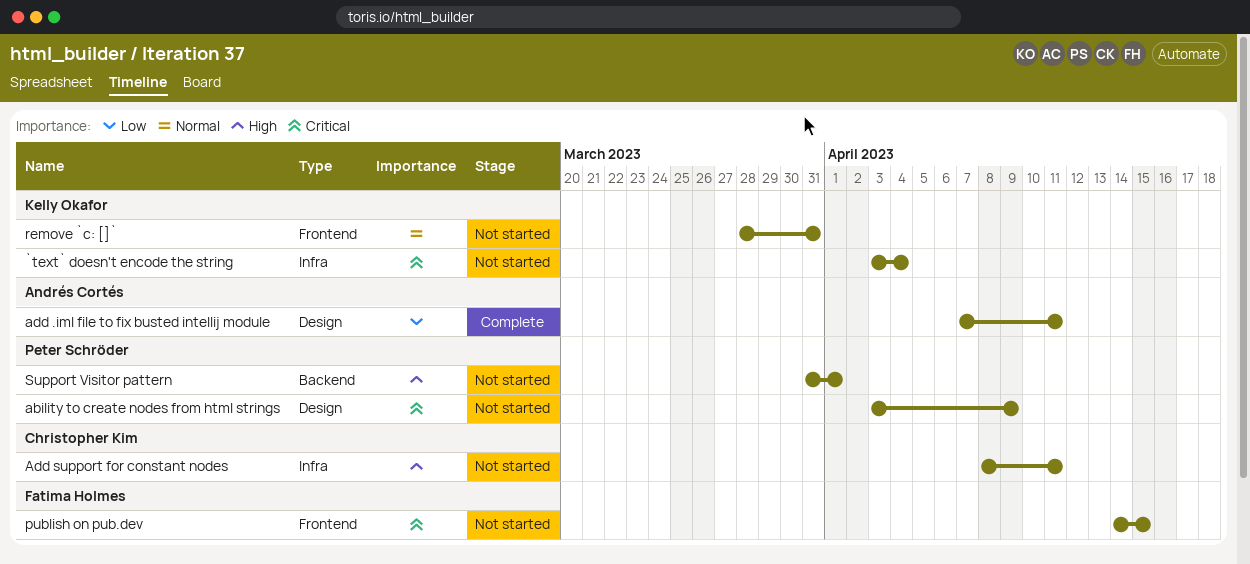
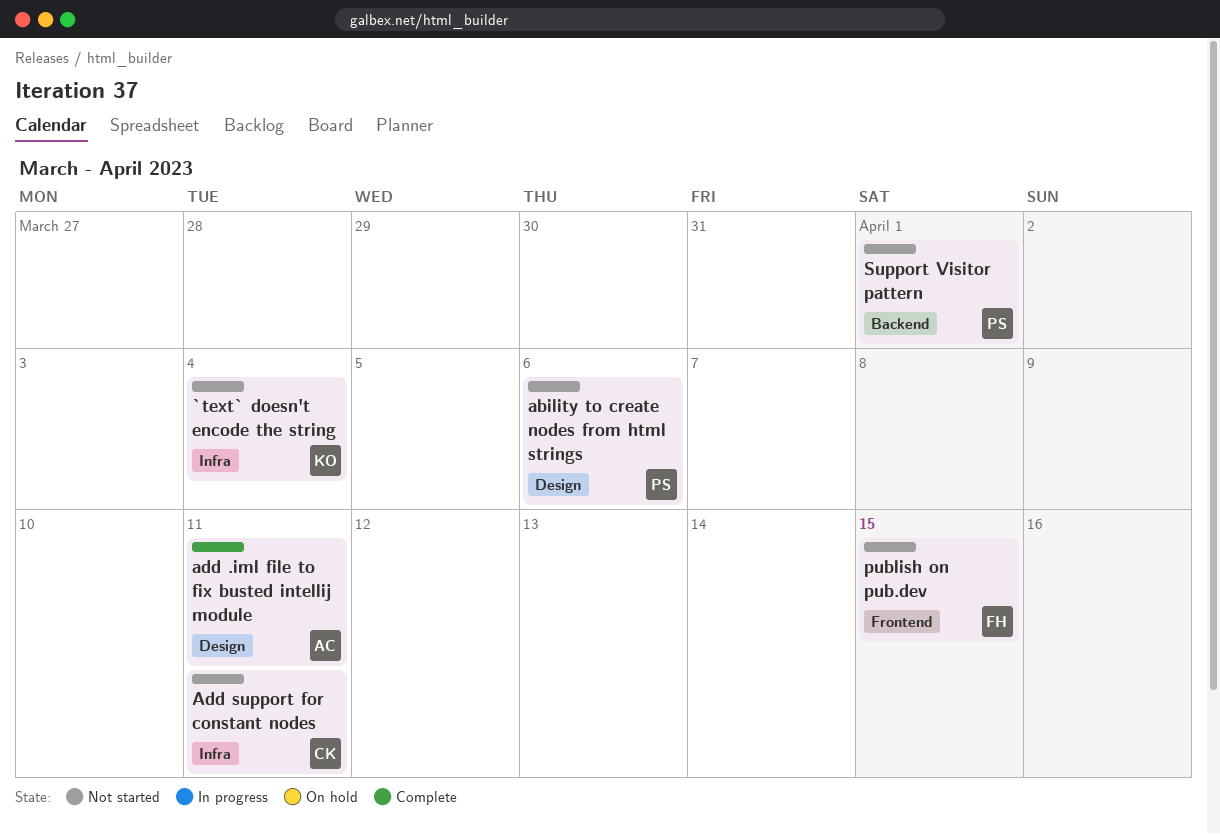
ability to create nodes from html strings, due: Apr 9 -> Apr 6
remove `c: []`: present -> none

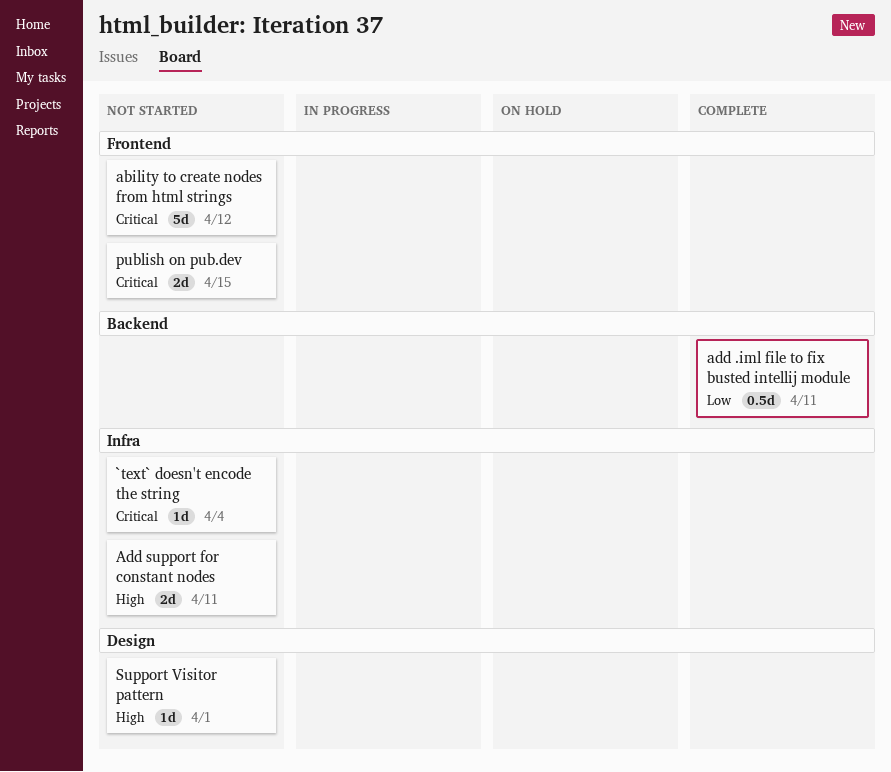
ability to create nodes from html strings, label: Design -> Frontend
ability to create nodes from html strings, due: Apr 6 -> Apr 12
add .iml file to fix busted intellij module, label: Design -> Backend
Support Visitor pattern, label: Backend -> Design

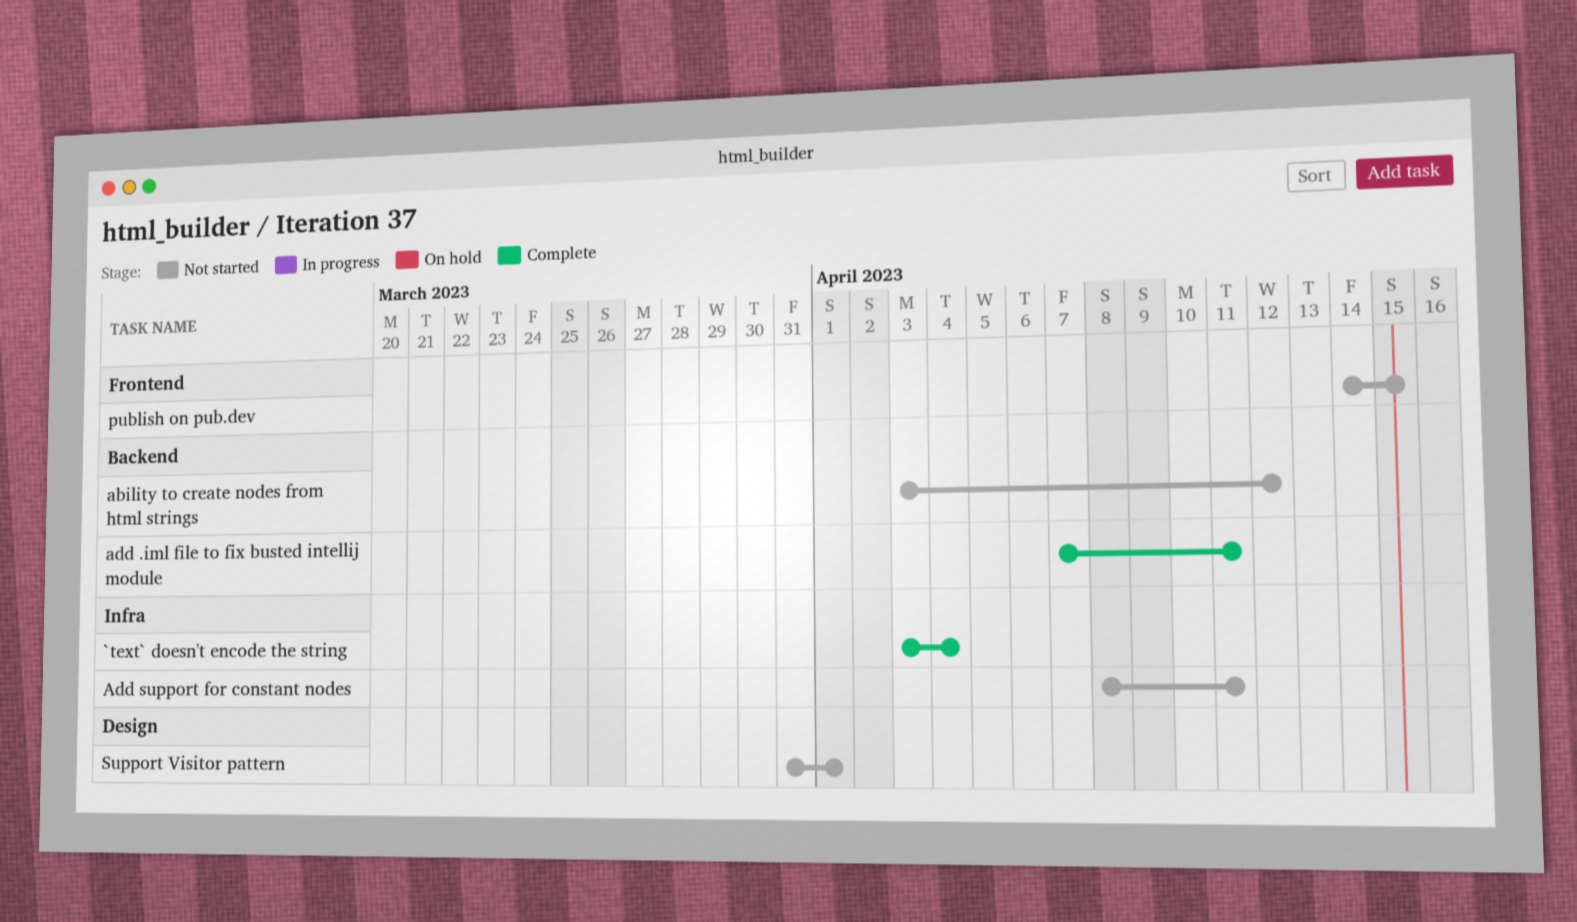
`text` doesn't encode the string, status: Not started -> Complete
ability to create nodes from html strings, label: Frontend -> Backend

